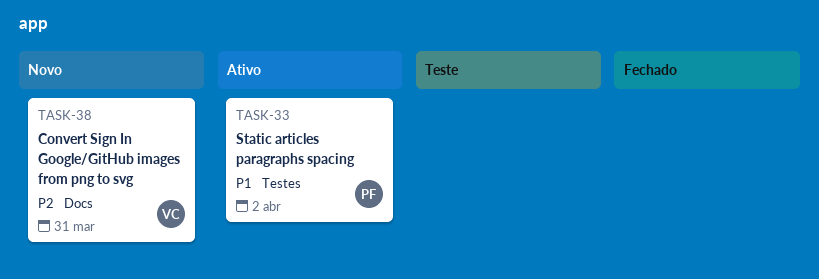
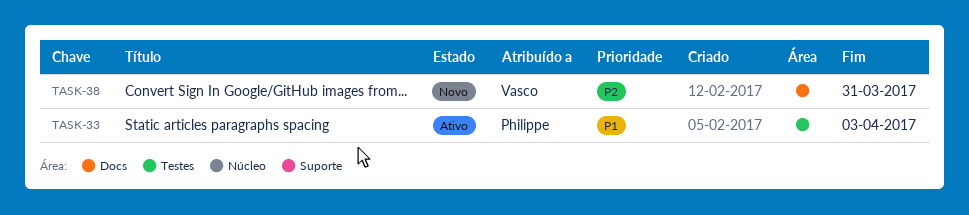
TASK-33, due: Apr 2 -> Apr 3

